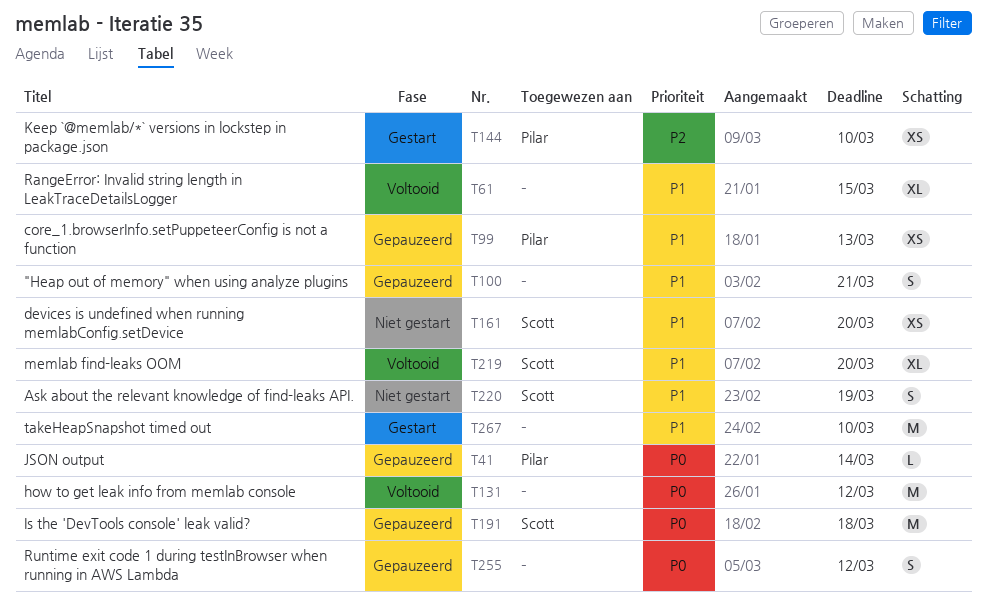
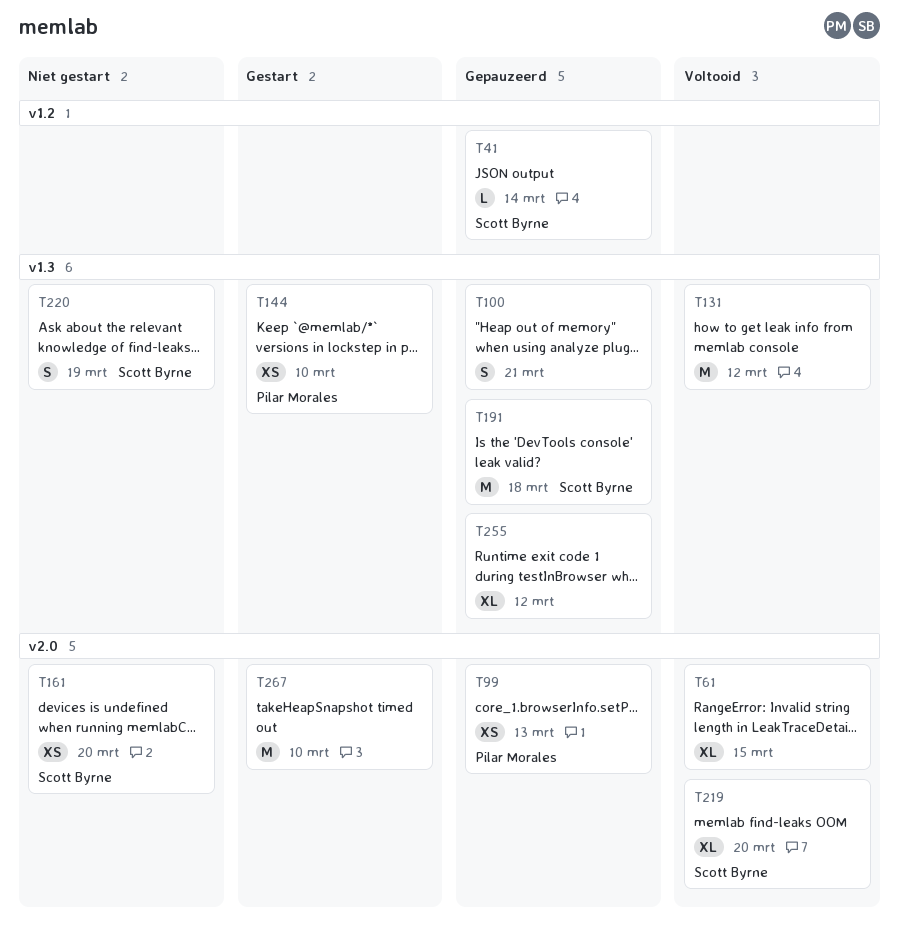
T41, owner: Pilar Morales -> Scott Byrne
T255, estimate: S -> XL

